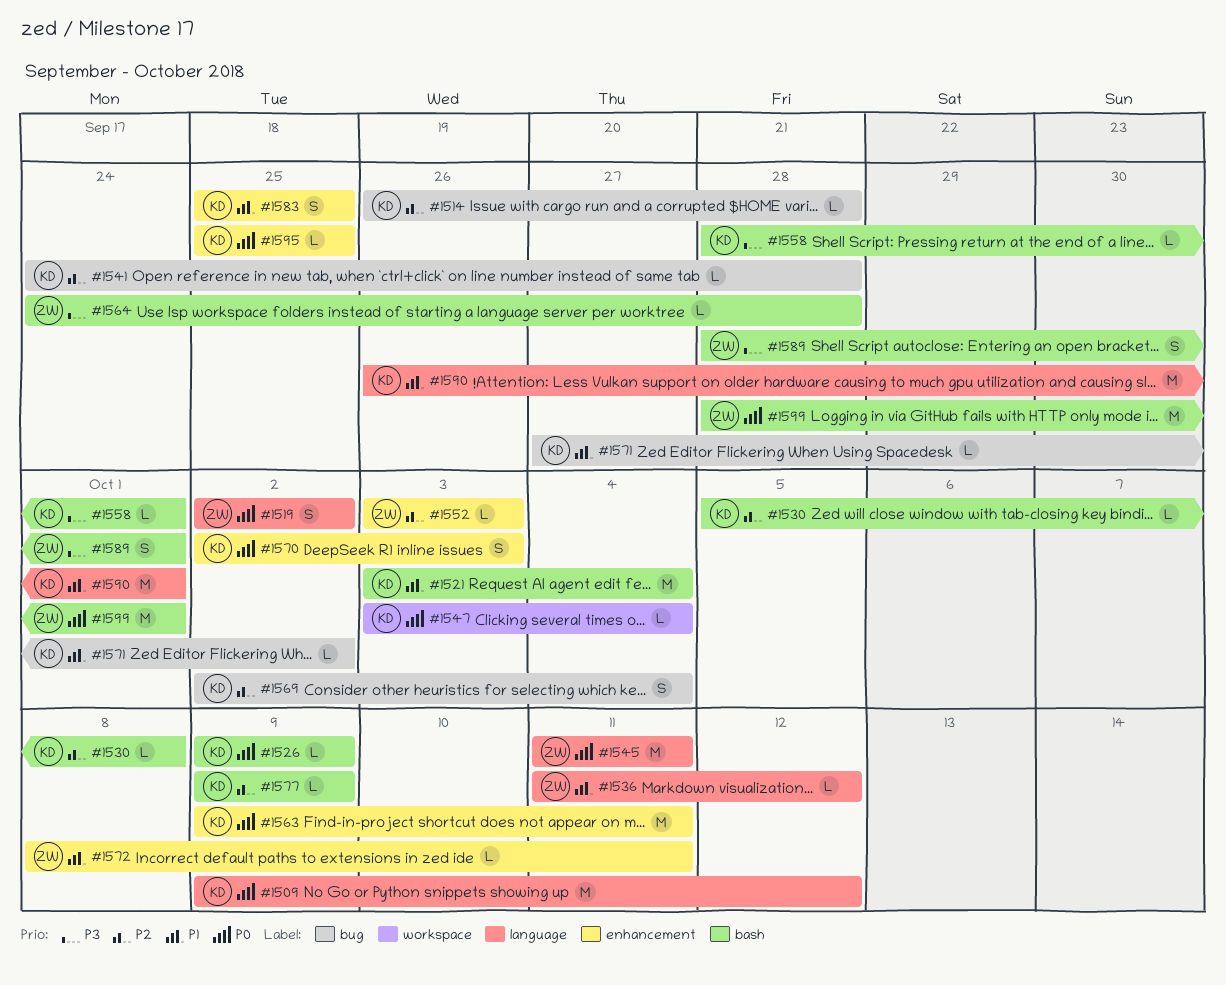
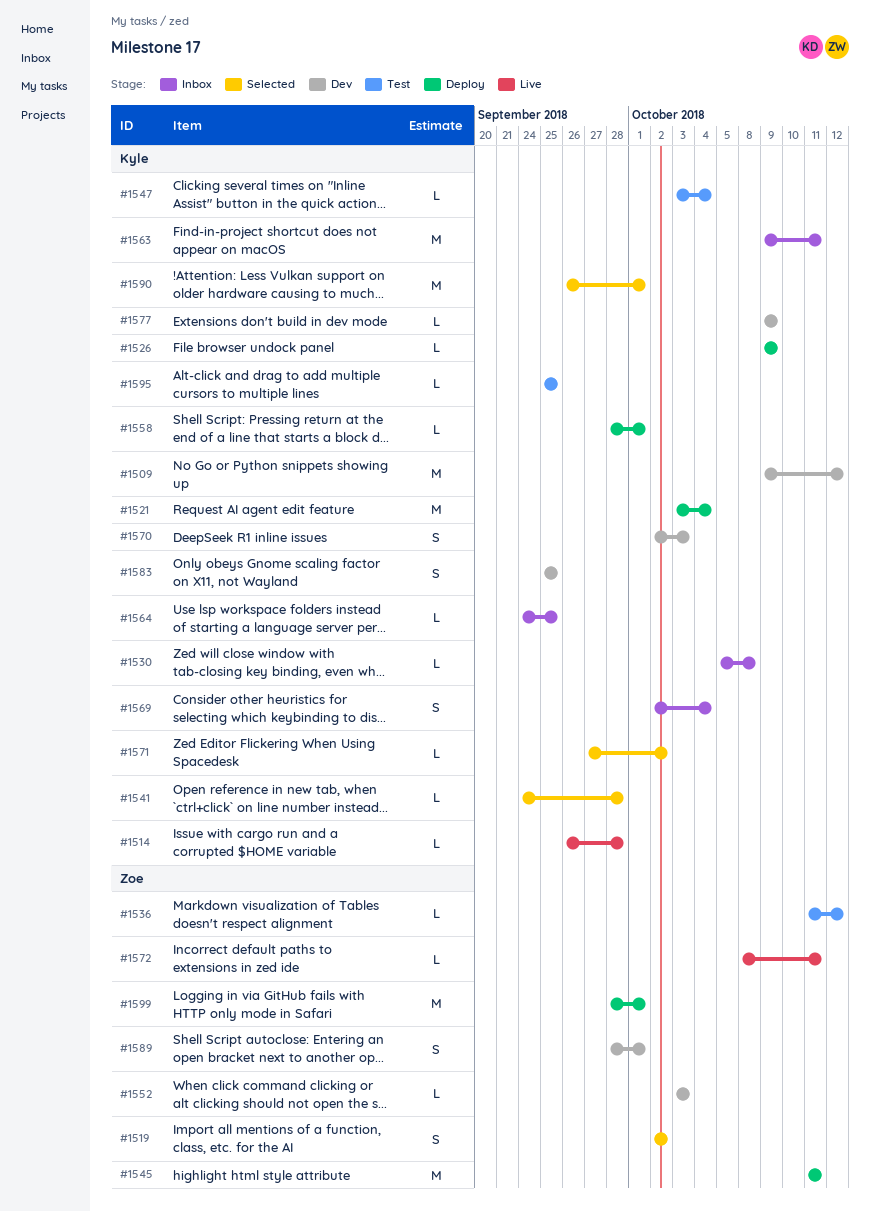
#1564, owner: Zoe -> Kyle
#1564, due: Sep 28 -> Sep 25

